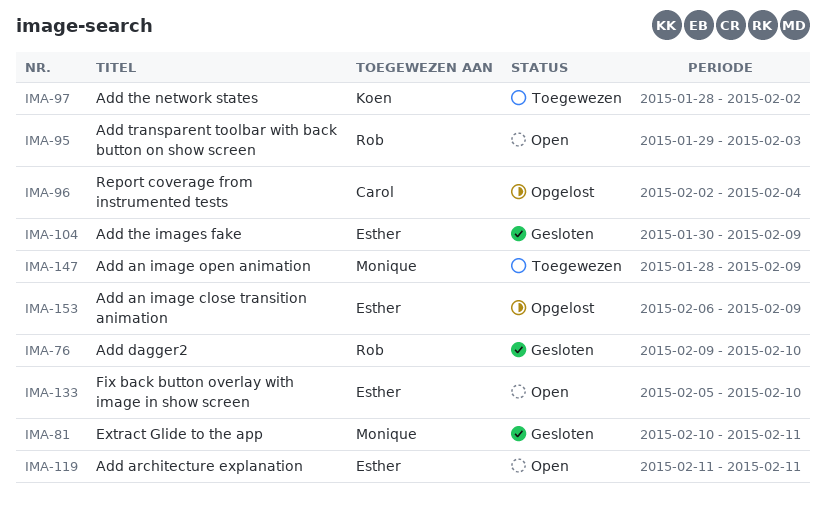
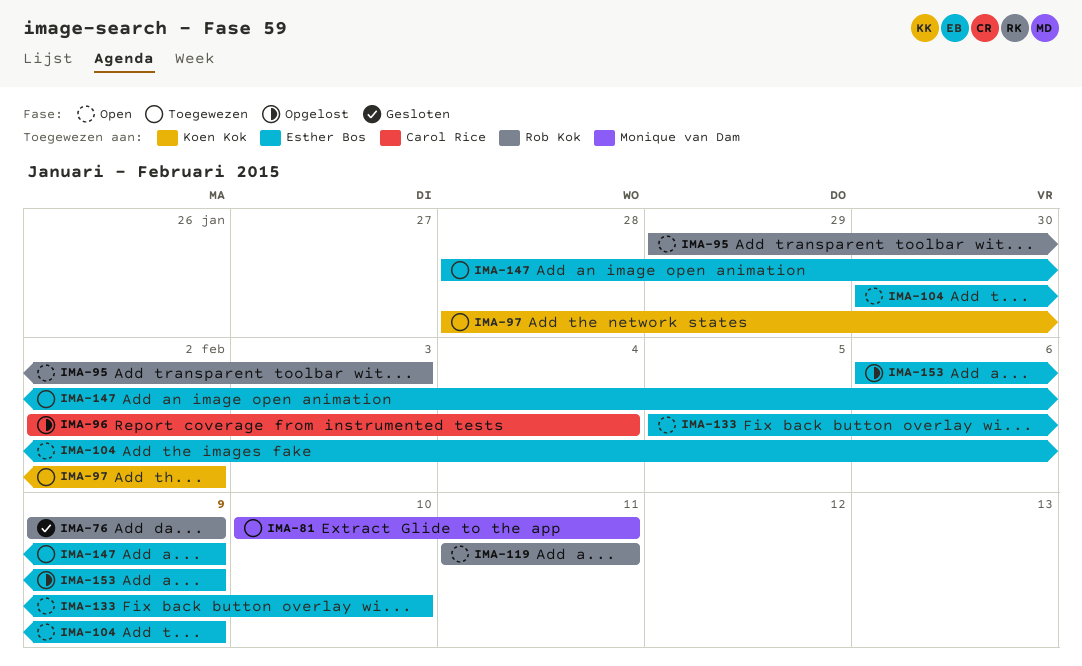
IMA-76, due: Feb 10 -> Feb 9
IMA-81, status: Gesloten -> Toegewezen
IMA-104, status: Gesloten -> Open
IMA-119, owner: Esther Bos -> Rob Kok
IMA-147, owner: Monique van Dam -> Esther Bos

